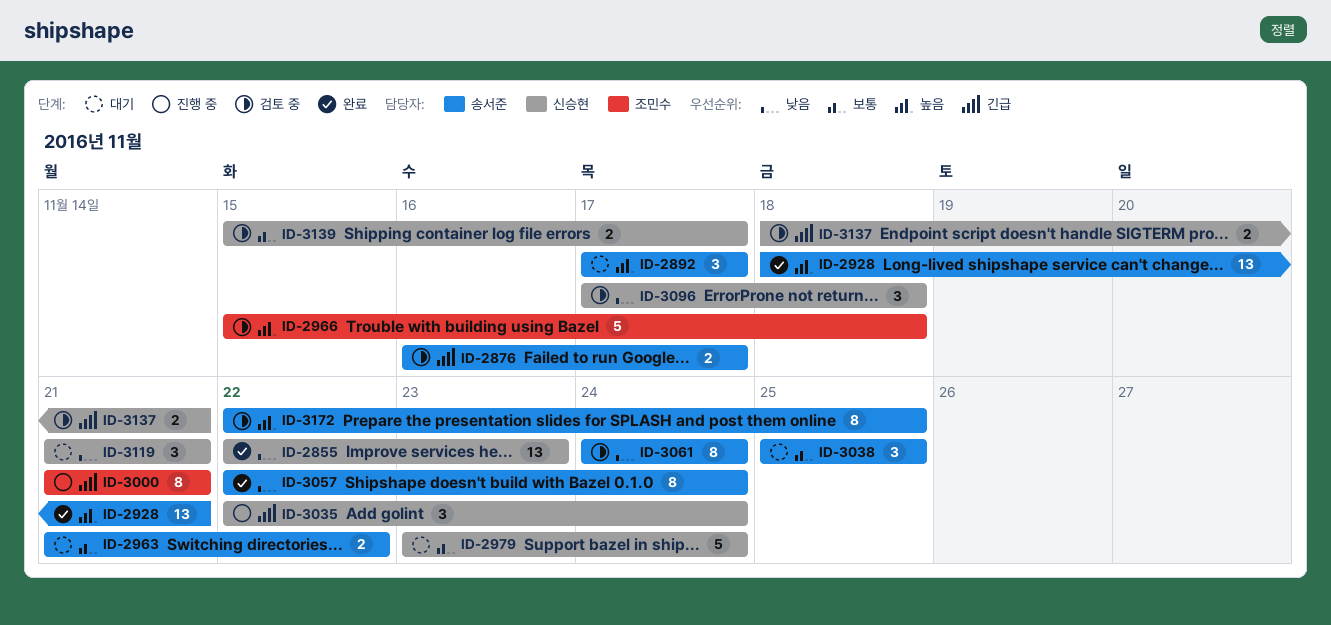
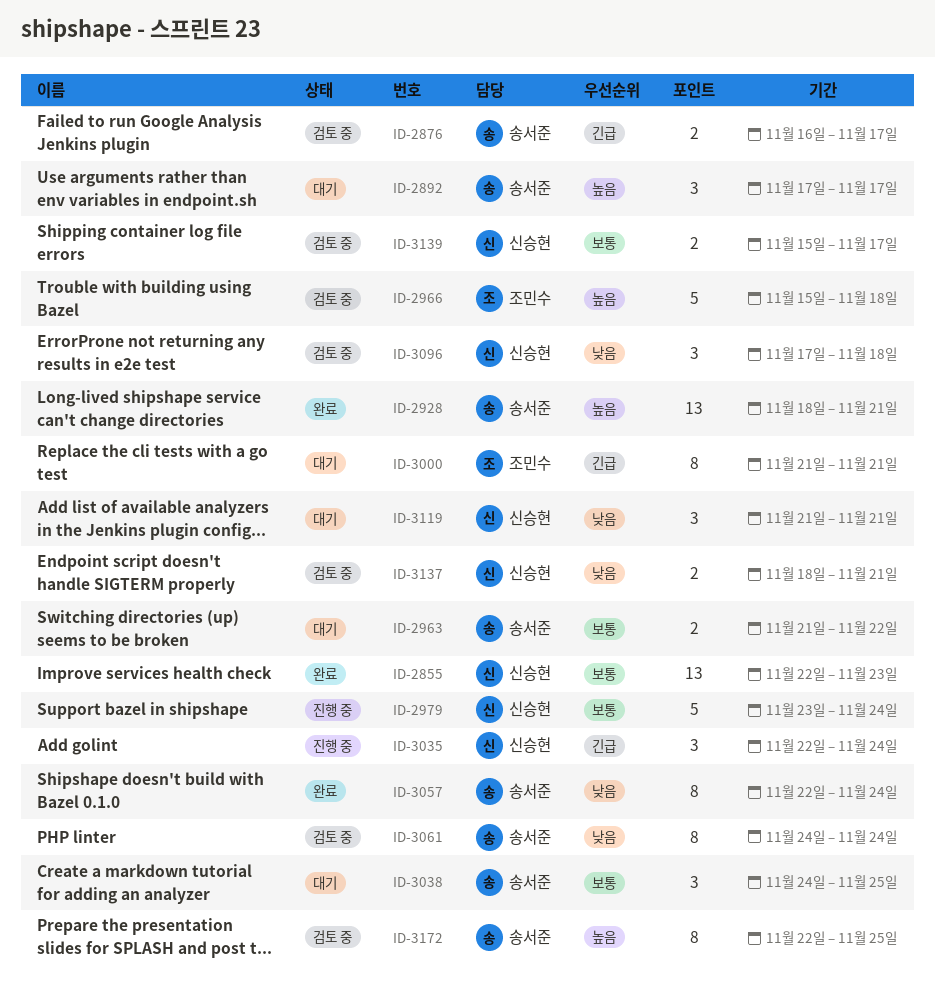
ID-2855, priority: 낮음 -> 보통
ID-2979, status: 대기 -> 진행 중
ID-3000, status: 진행 중 -> 대기
ID-3038, start: Nov 25 -> Nov 24
ID-3137, priority: 긴급 -> 낮음

